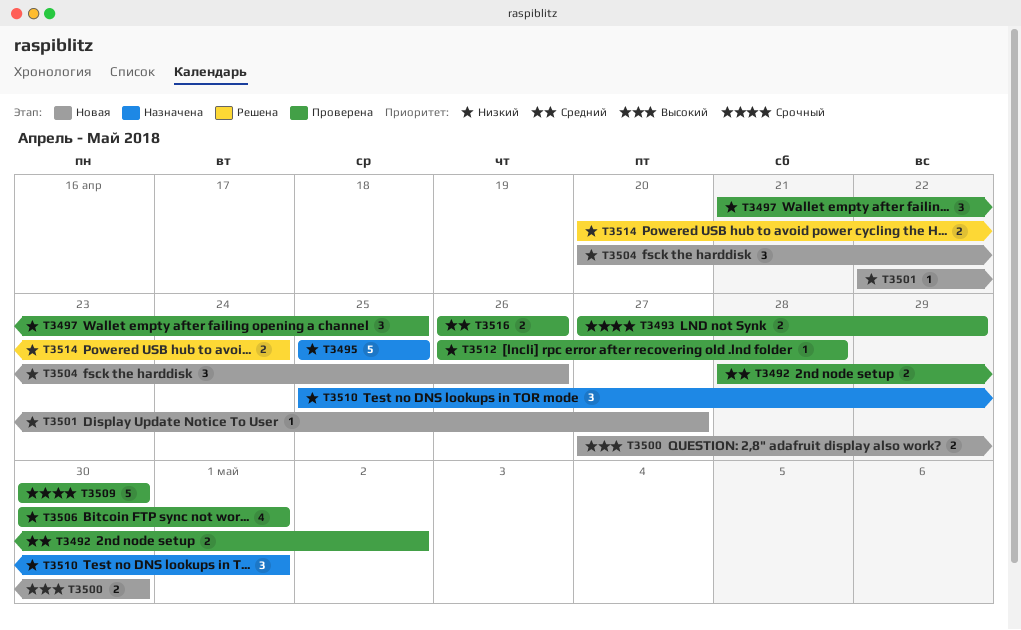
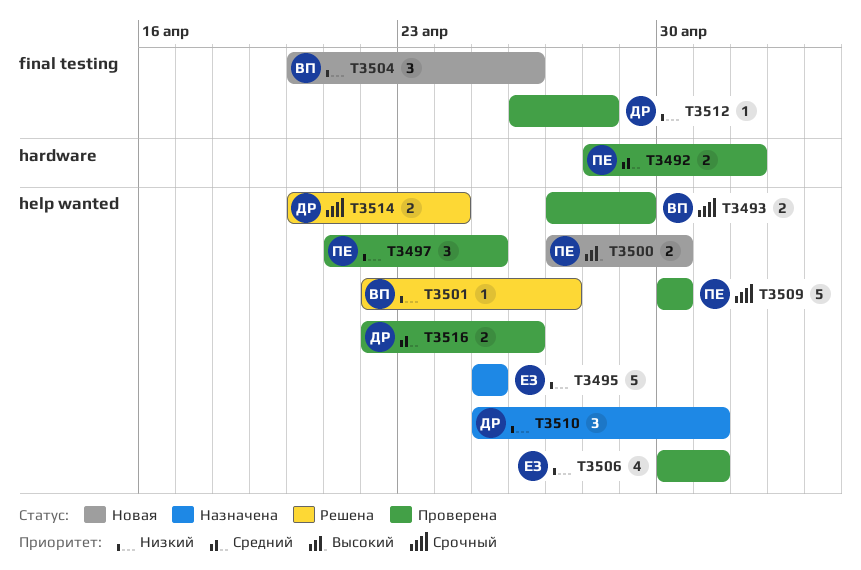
T3501, status: Новая -> Решена
T3514, priority: Низкий -> Срочный
T3516, start: Apr 26 -> Apr 22

